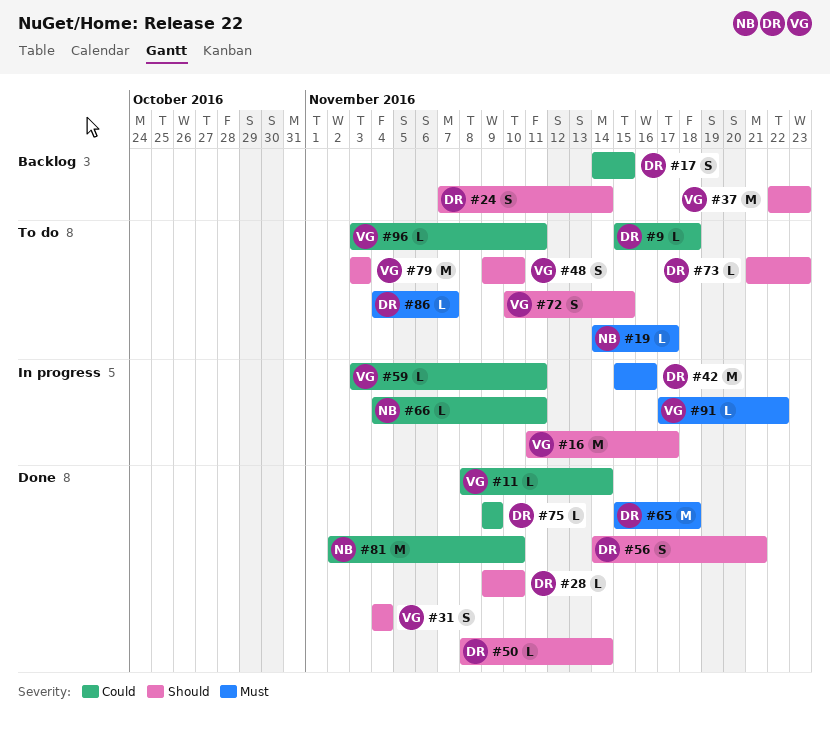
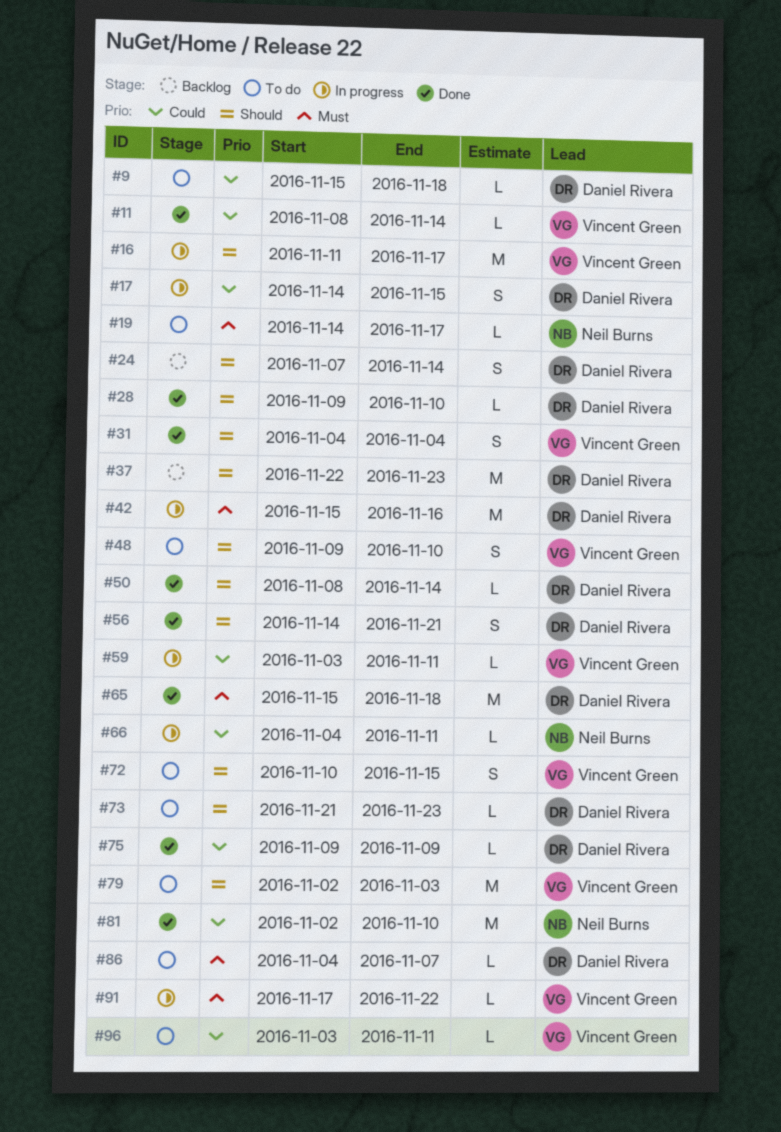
#17, status: Backlog -> In progress
#37, owner: Vincent Green -> Daniel Rivera
#79, start: Nov 3 -> Nov 2

